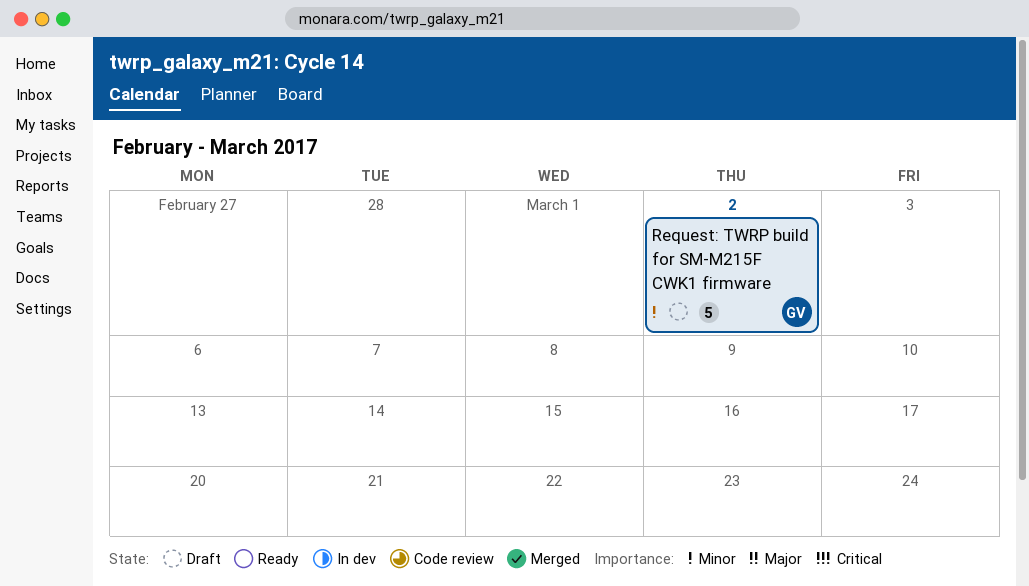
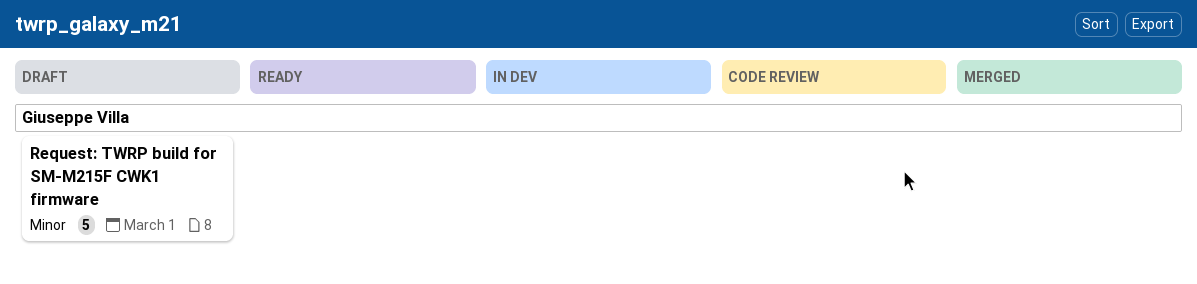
Request: TWRP build for SM-M215F CWK1 firmware, due: Mar 2 -> Mar 1

